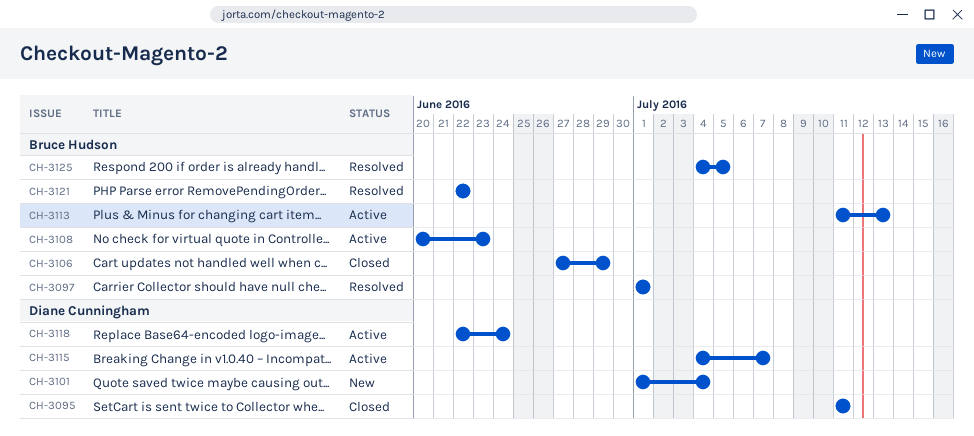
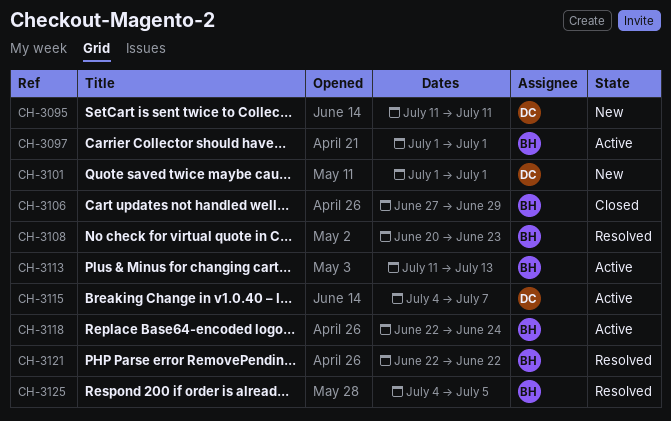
CH-3095, status: Closed -> New
CH-3097, status: Resolved -> Active
CH-3101, due: Jul 4 -> Jul 1
CH-3108, status: Active -> Resolved
CH-3118, owner: Diane Cunningham -> Bruce Hudson

